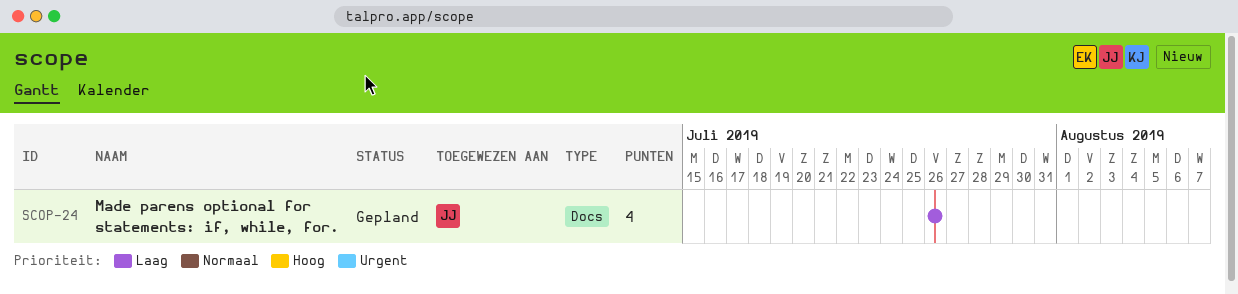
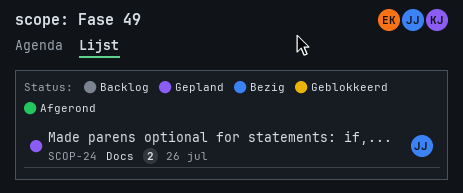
SCOP-24, estimate: 4 -> 2

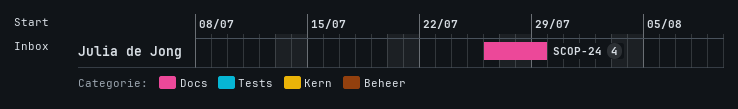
SCOP-24, estimate: 2 -> 4
SCOP-24, due: Jul 26 -> Jul 29

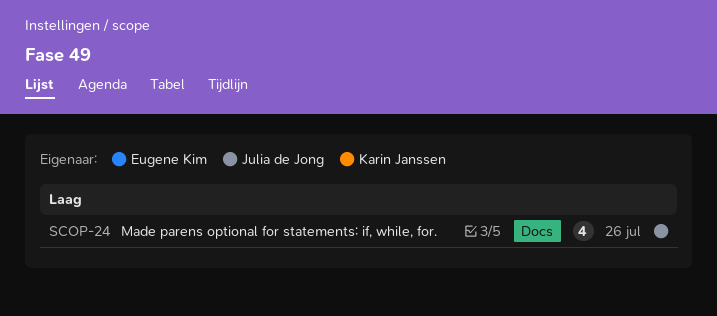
SCOP-24, due: Jul 29 -> Jul 26

